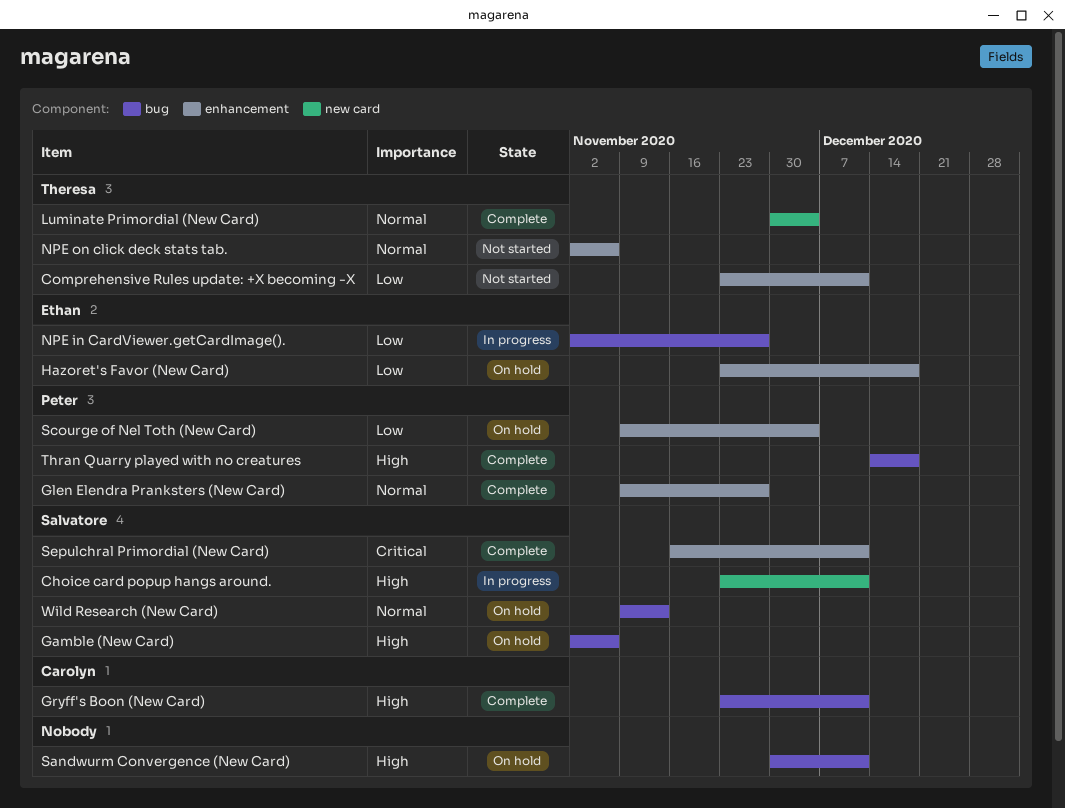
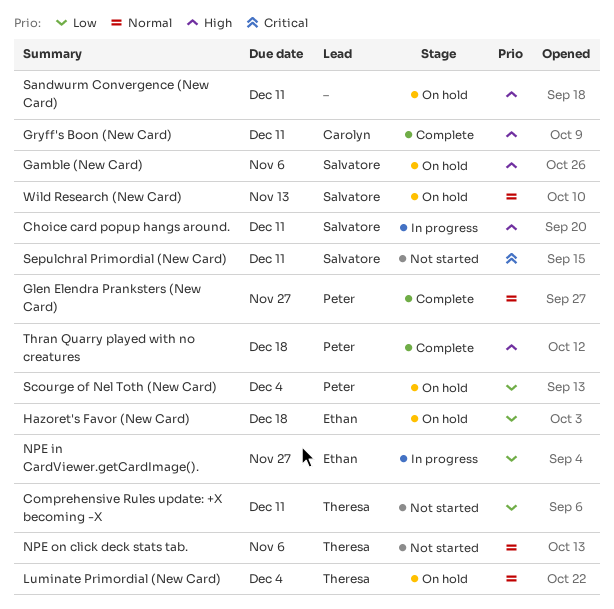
Luminate Primordial (New Card), status: Complete -> On hold
Sepulchral Primordial (New Card), status: Complete -> Not started

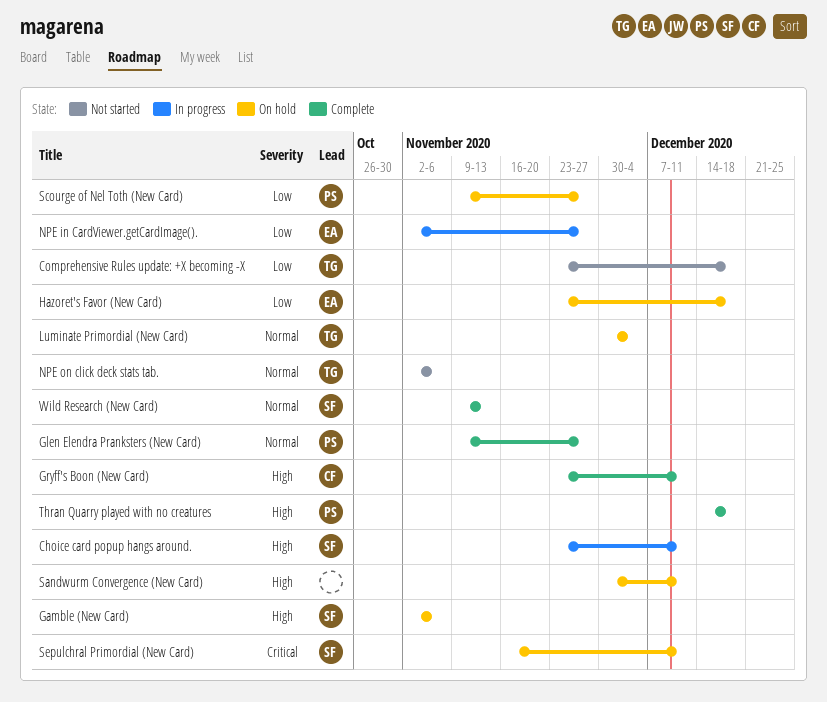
Comprehensive Rules update: +X becoming -X, due: Dec 11 -> Dec 18
Scourge of Nel Toth (New Card), due: Dec 4 -> Nov 27
Sepulchral Primordial (New Card), status: Not started -> On hold
Wild Research (New Card), status: On hold -> Complete

